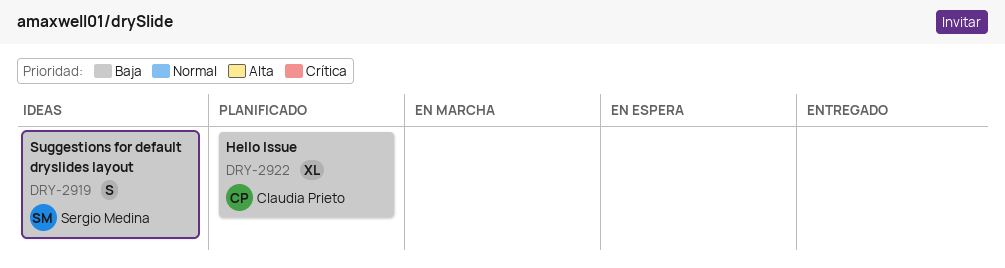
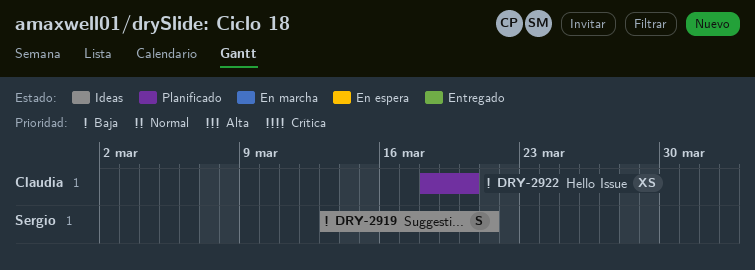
DRY-2922, estimate: XL -> XS

